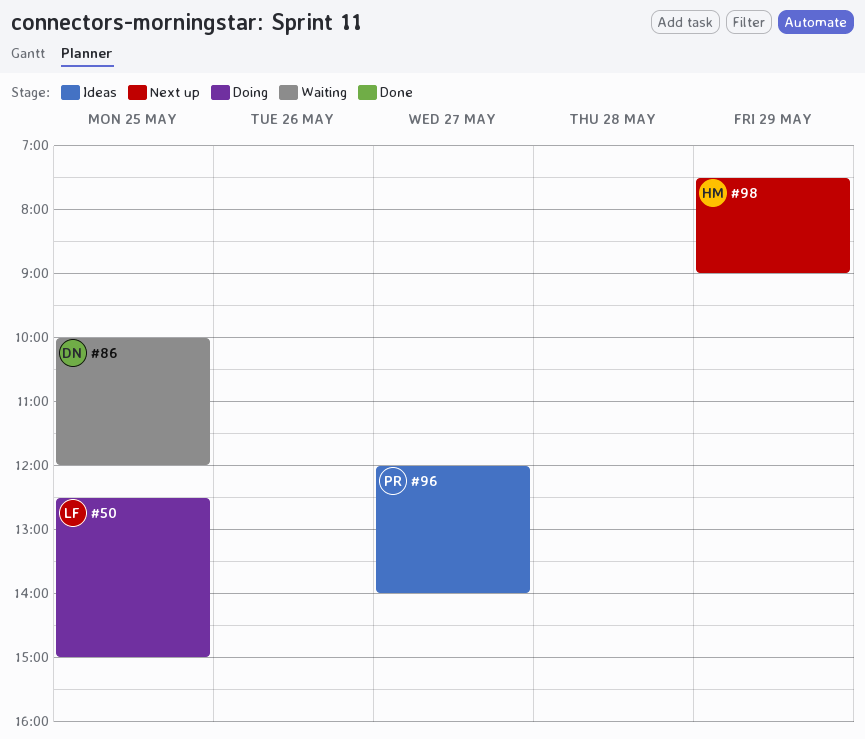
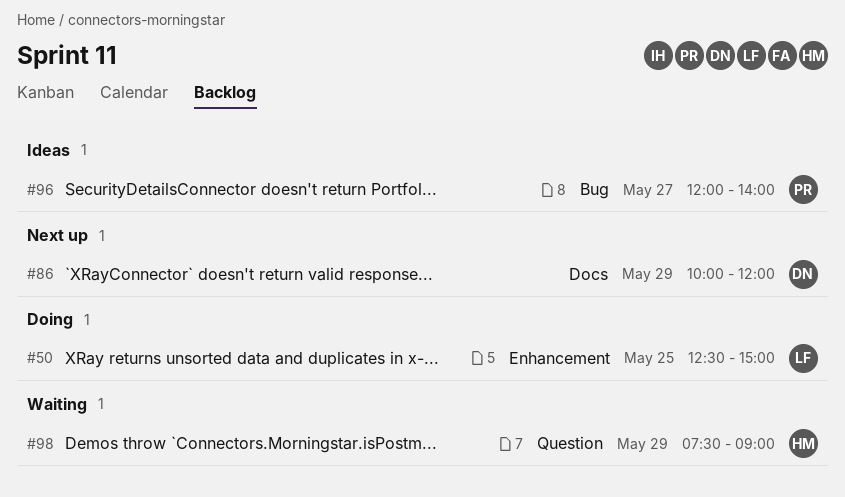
#86, status: Waiting -> Next up
#86, day: May 25 -> May 29
#98, status: Next up -> Waiting

